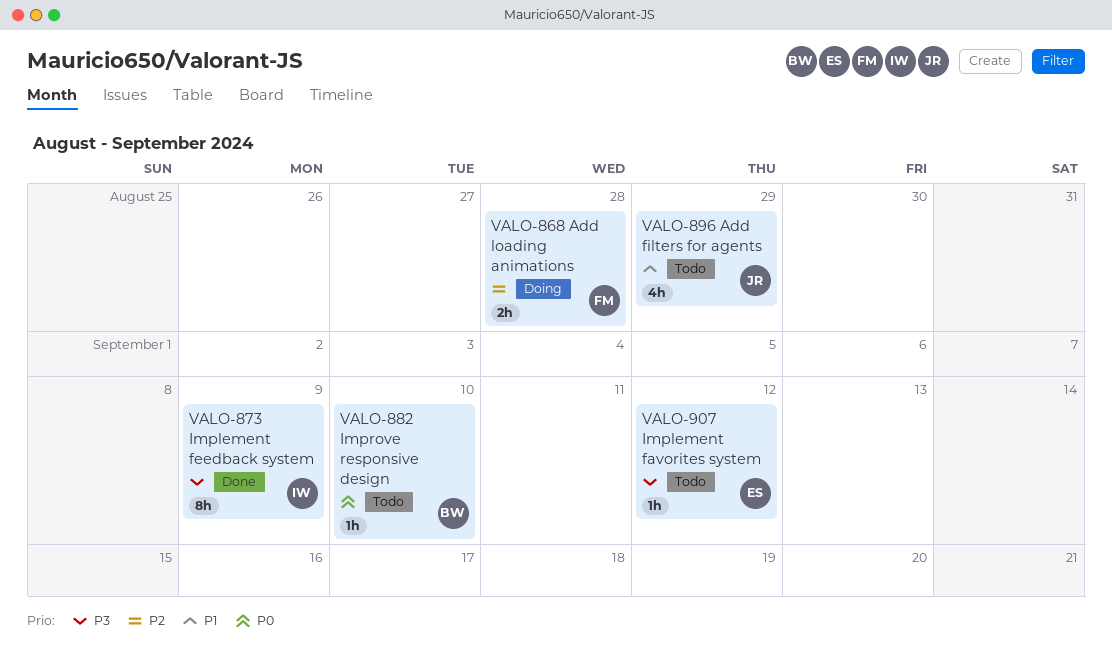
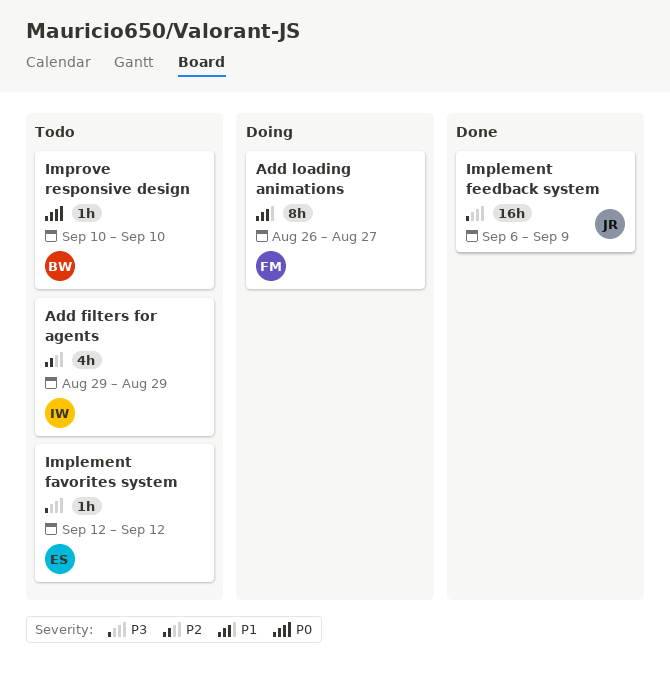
Add filters for agents, owner: JR -> IW
Add filters for agents, priority: P1 -> P2
Add loading animations, priority: P2 -> P1
Add loading animations, estimate: 2h -> 8h
Add loading animations, due: Aug 28 -> Aug 27
Implement feedback system, owner: IW -> JR
Implement feedback system, estimate: 8h -> 16h

